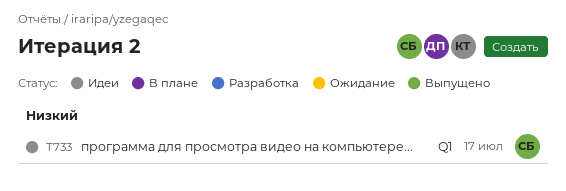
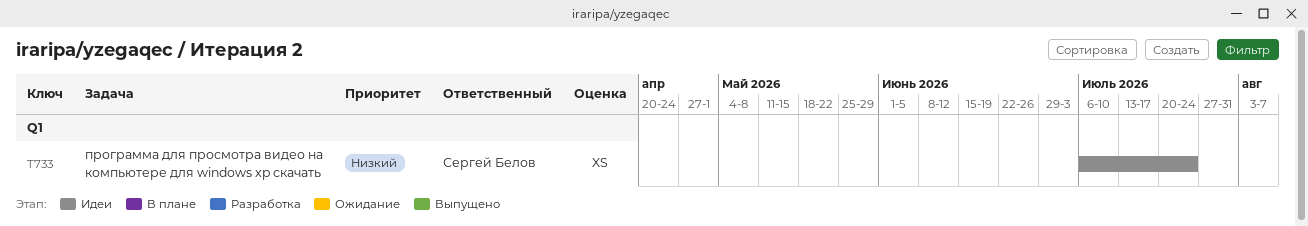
T733, due: Jul 17 -> Jul 24

